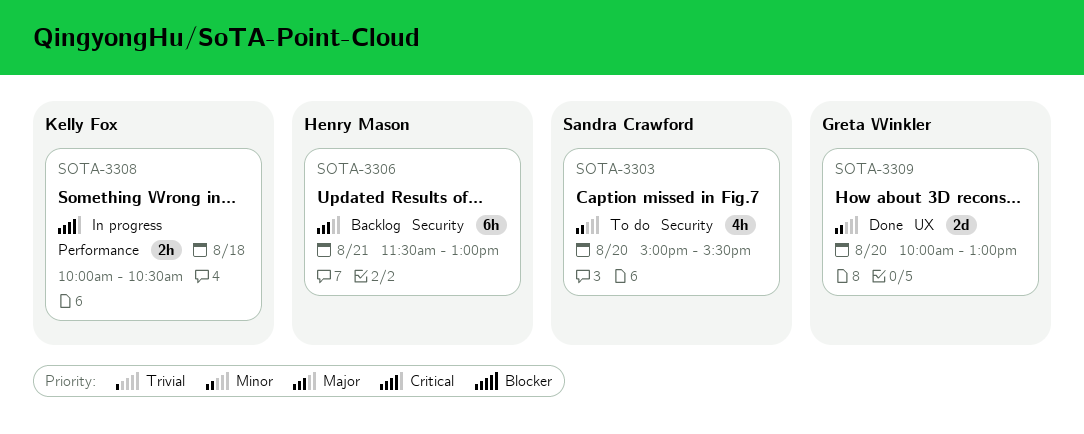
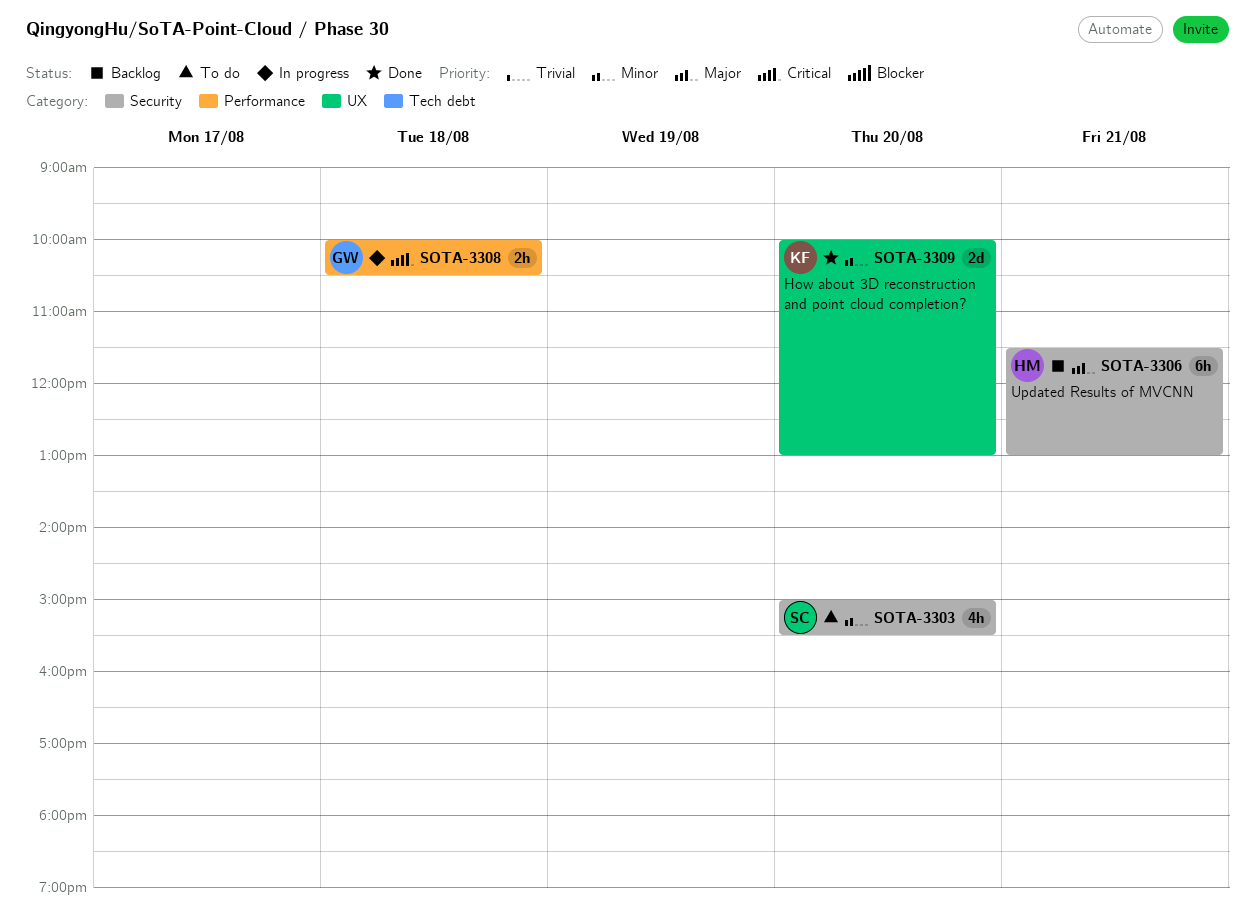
SOTA-3308, owner: Kelly Fox -> Greta Winkler
SOTA-3309, owner: Greta Winkler -> Kelly Fox

